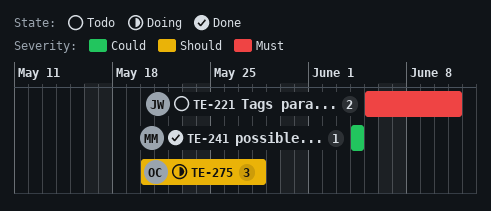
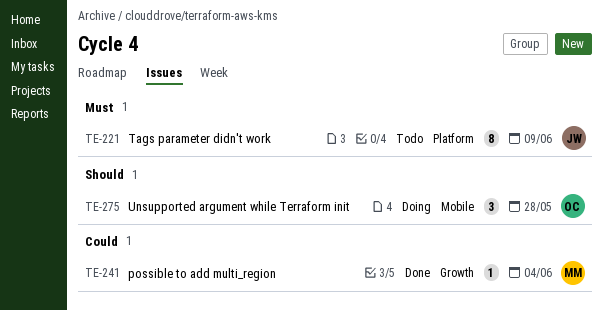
TE-221, estimate: 2 -> 8
TE-221, due: Jun 11 -> Jun 9

